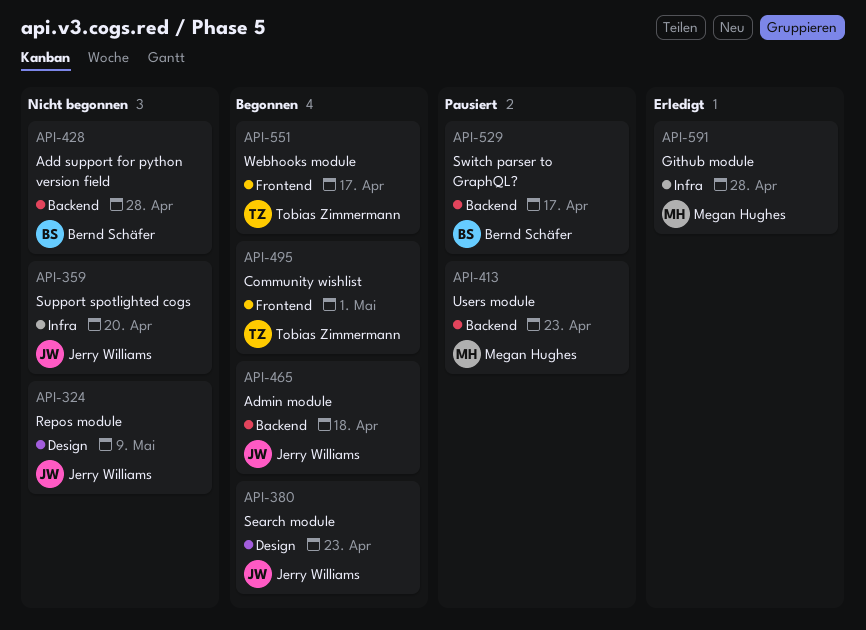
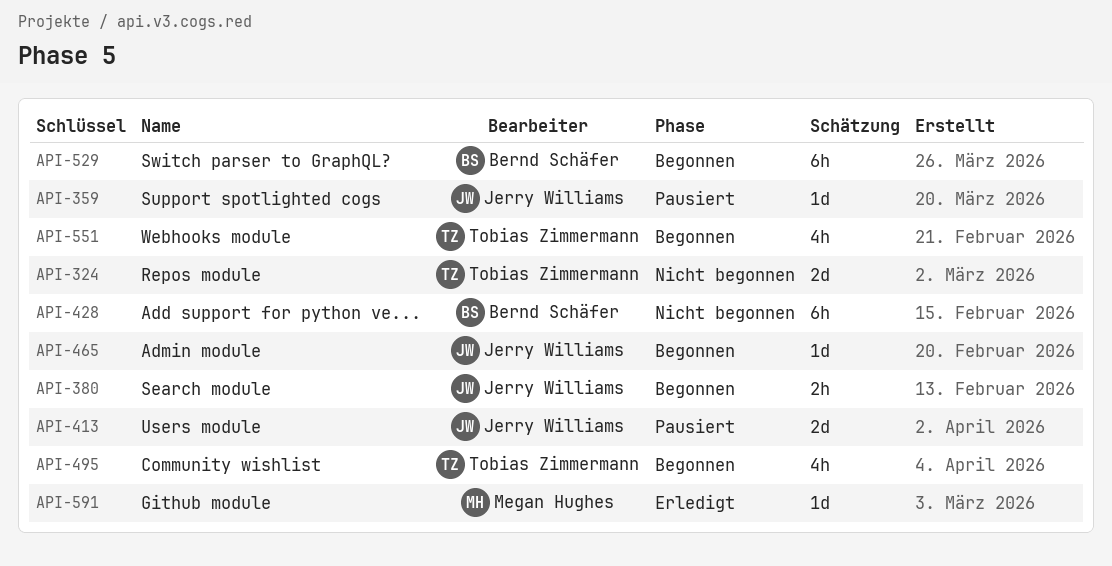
API-324, owner: Jerry Williams -> Tobias Zimmermann
API-359, status: Nicht begonnen -> Pausiert
API-413, owner: Megan Hughes -> Jerry Williams
API-529, status: Pausiert -> Begonnen

